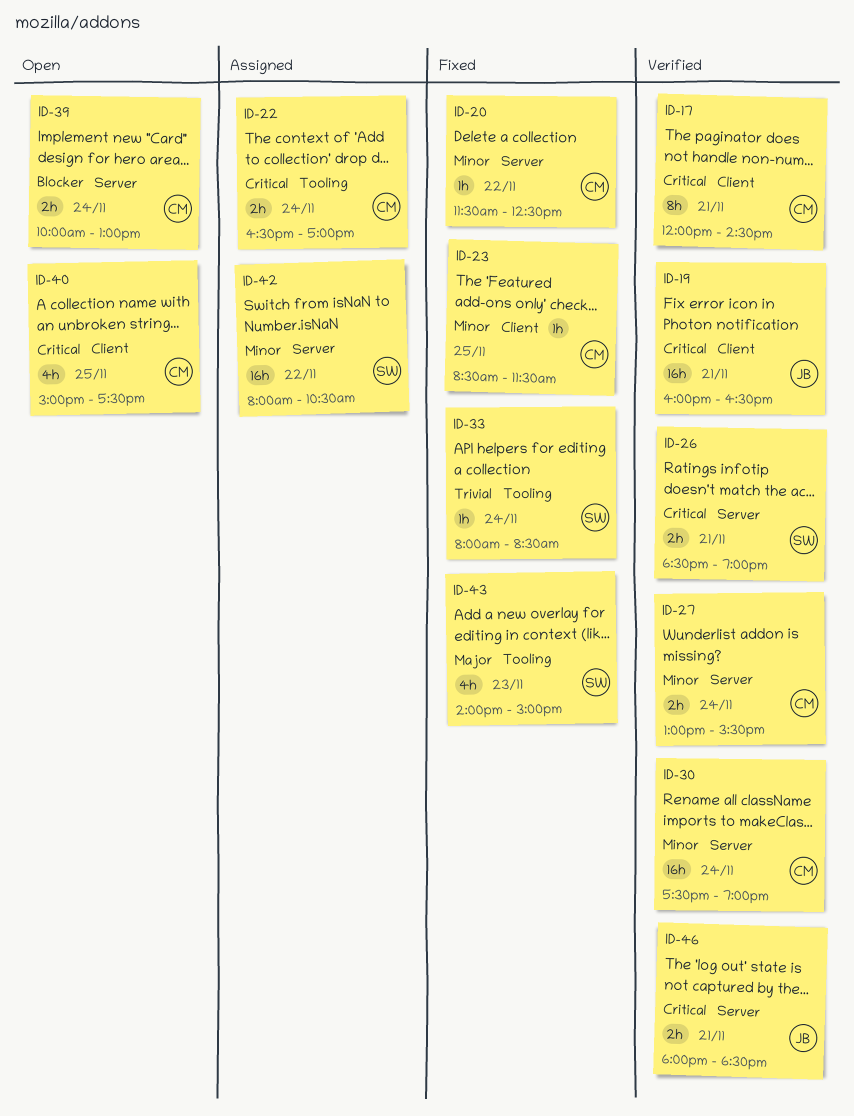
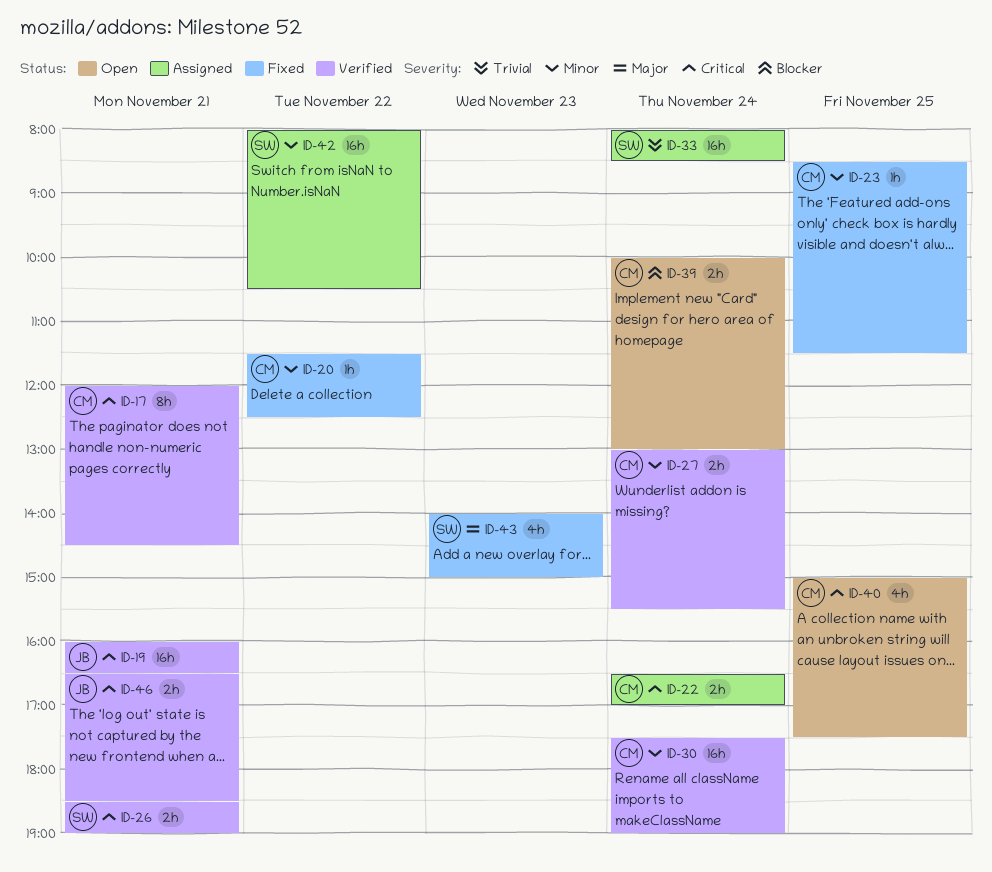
ID-33, status: Fixed -> Assigned
ID-33, estimate: 1h -> 16h
ID-46, begins: 18:00 -> 16:30

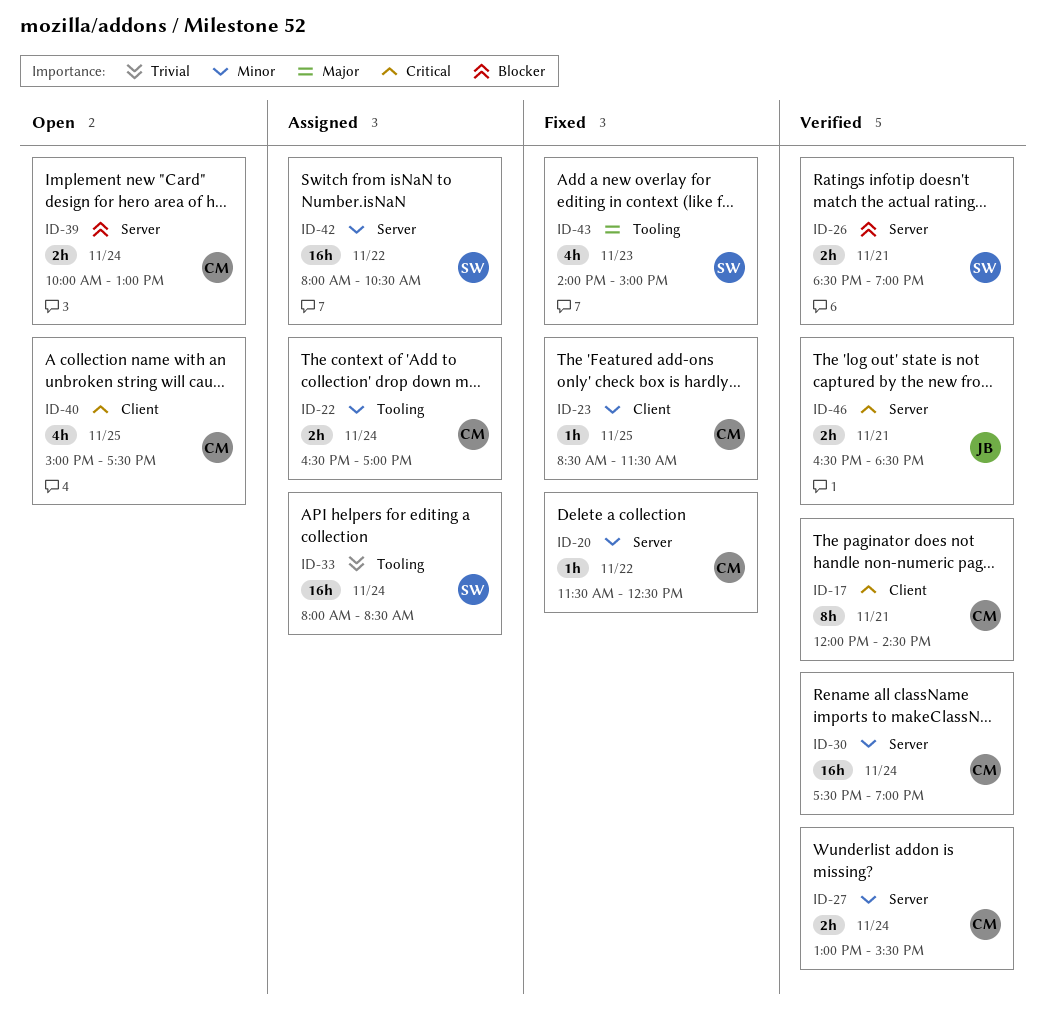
ID-19: present -> none
ID-22, priority: Critical -> Minor
ID-26, priority: Critical -> Blocker

